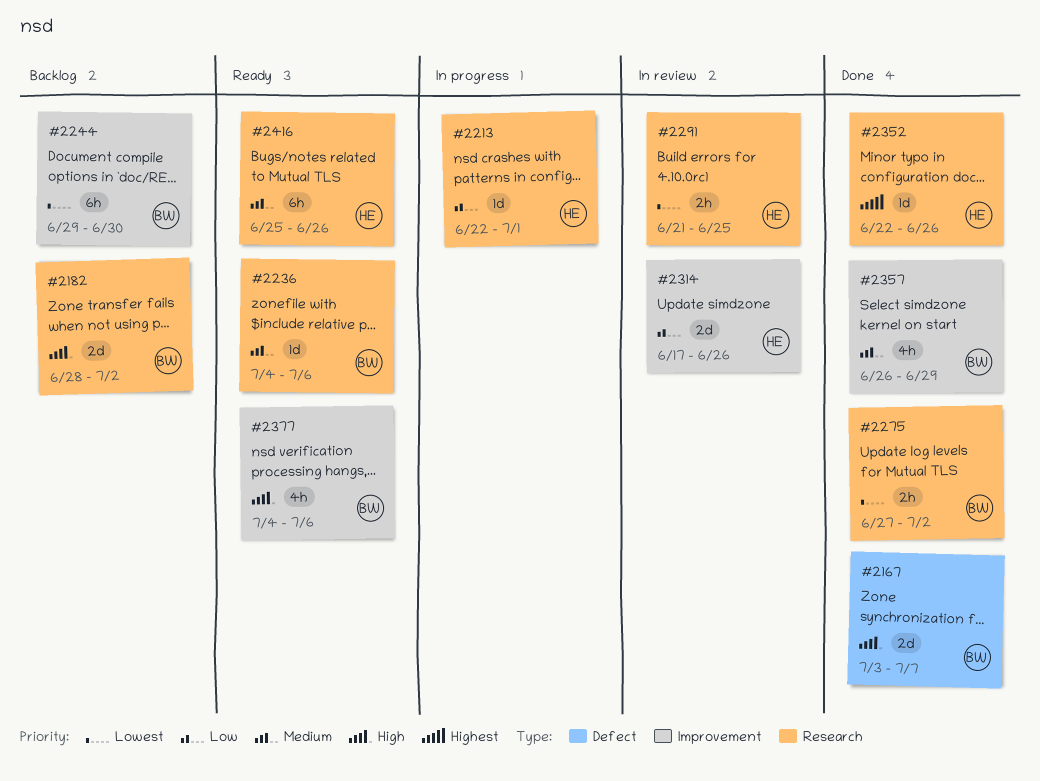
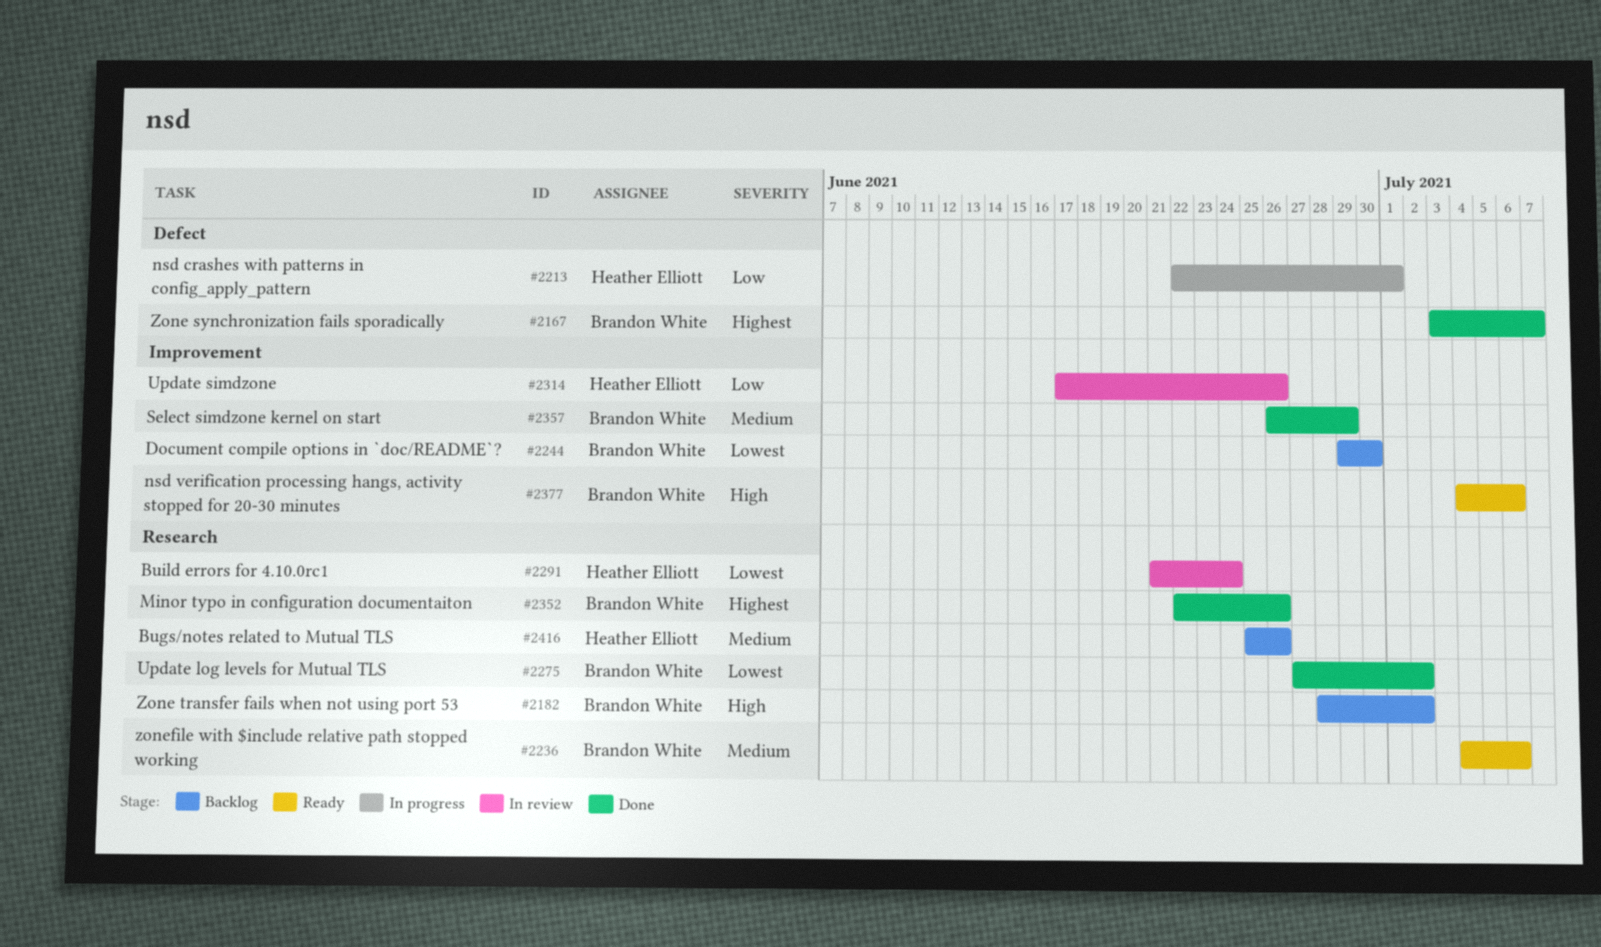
#2167, priority: High -> Highest
#2213, label: Research -> Defect
#2291, due: Jun 25 -> Jun 24
#2352, owner: Heather Elliott -> Brandon White
#2416, status: Ready -> Backlog

